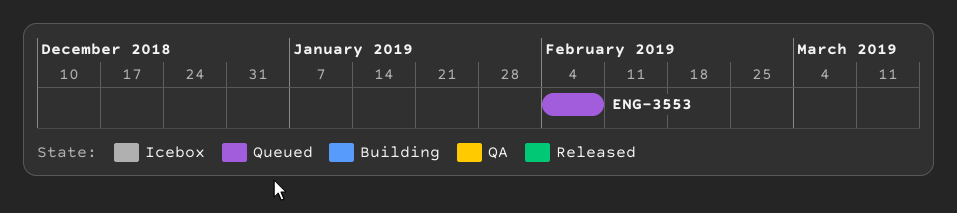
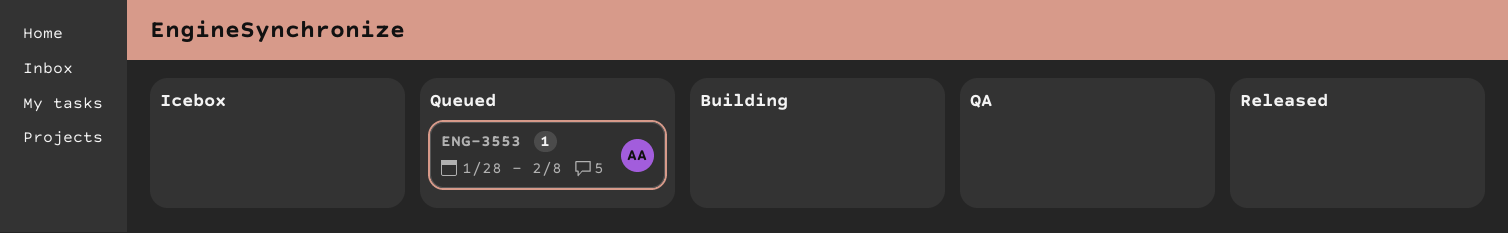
ENG-3553, start: Feb 4 -> Jan 28

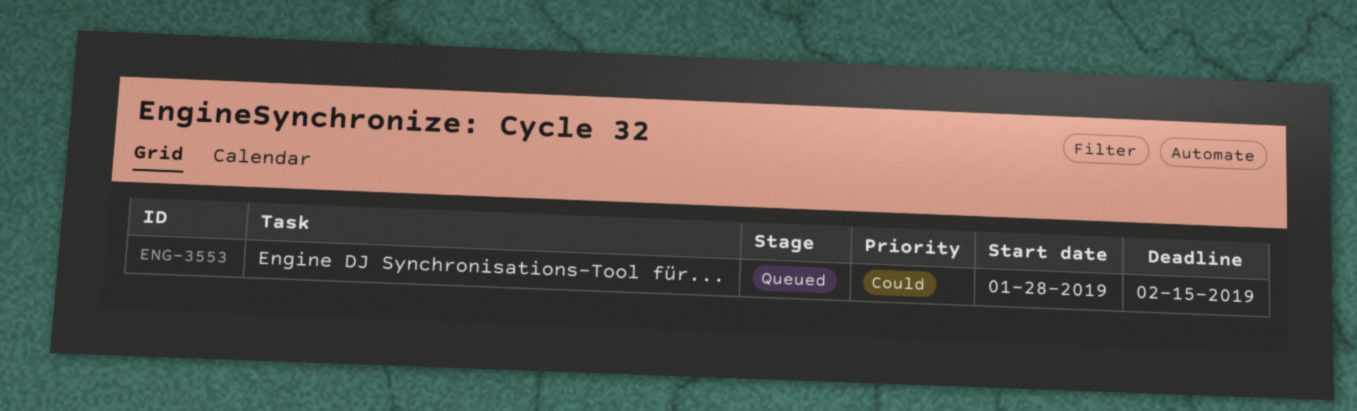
ENG-3553, due: Feb 8 -> Feb 15

